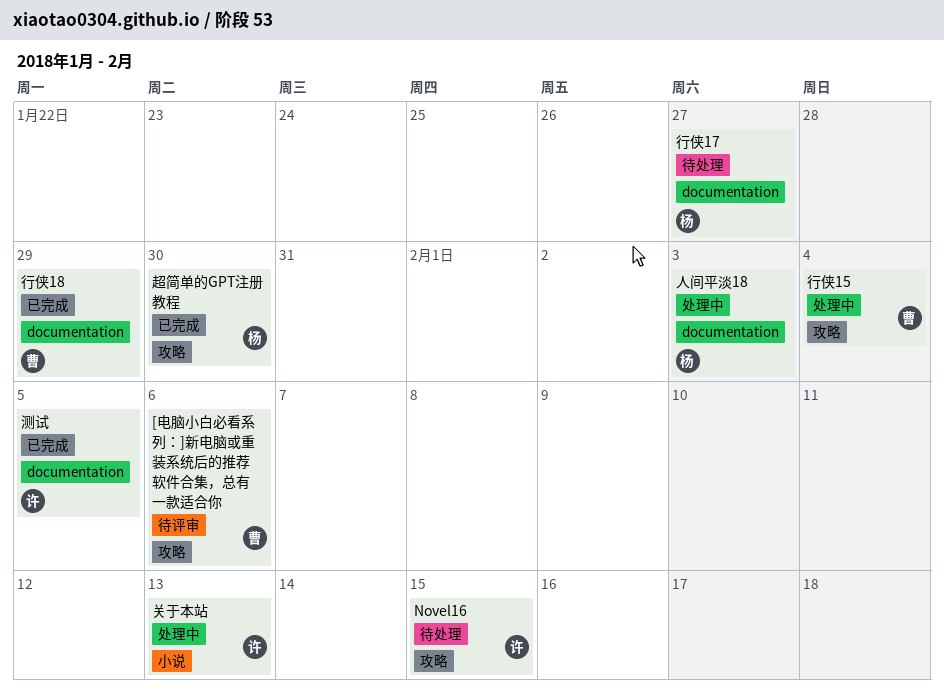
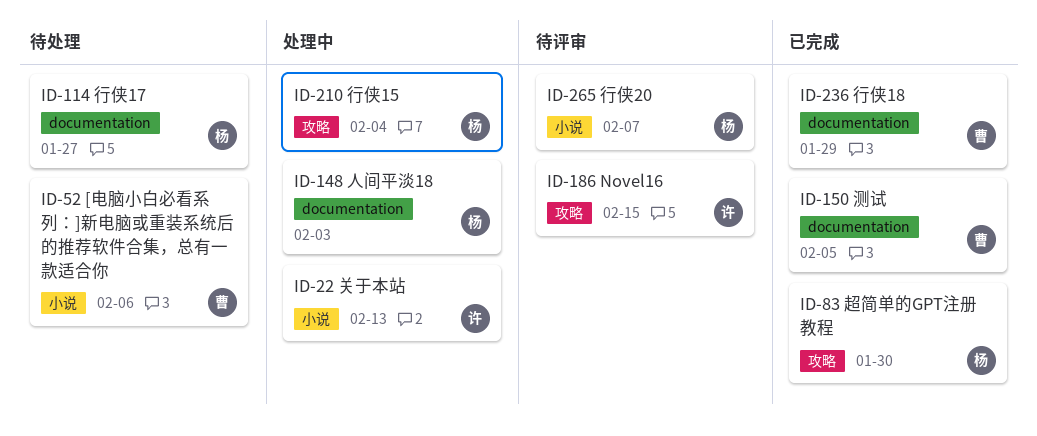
[电脑小白必看系列：]新电脑或重装系统后的推荐软件合集，总有一款适合你, status: 待评审 -> 待处理
[电脑小白必看系列：]新电脑或重装系统后的推荐软件合集，总有一款适合你, label: 攻略 -> 小说
Novel16, status: 待处理 -> 待评审
测试, owner: 许 -> 曹
行侠15, owner: 曹 -> 杨
行侠20: none -> present

